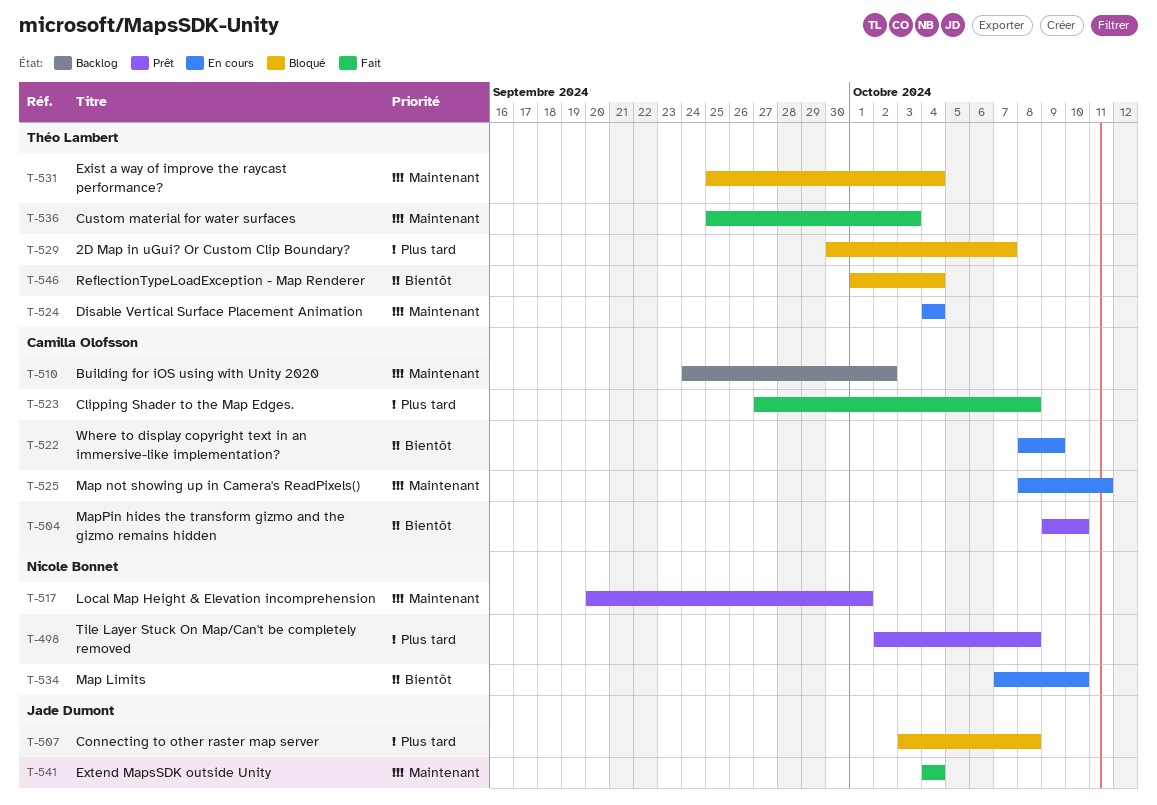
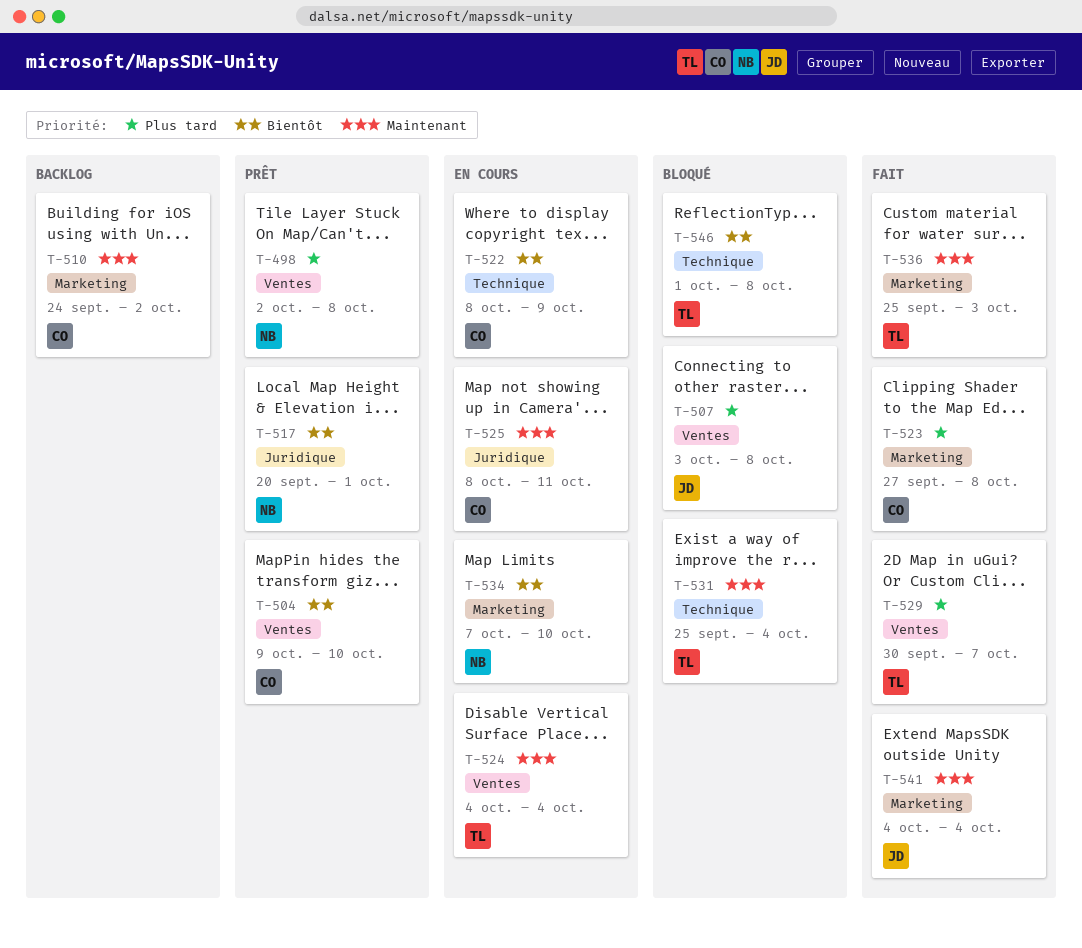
T-517, priority: Maintenant -> Bientôt
T-529, status: Bloqué -> Fait
T-546, due: Oct 4 -> Oct 8

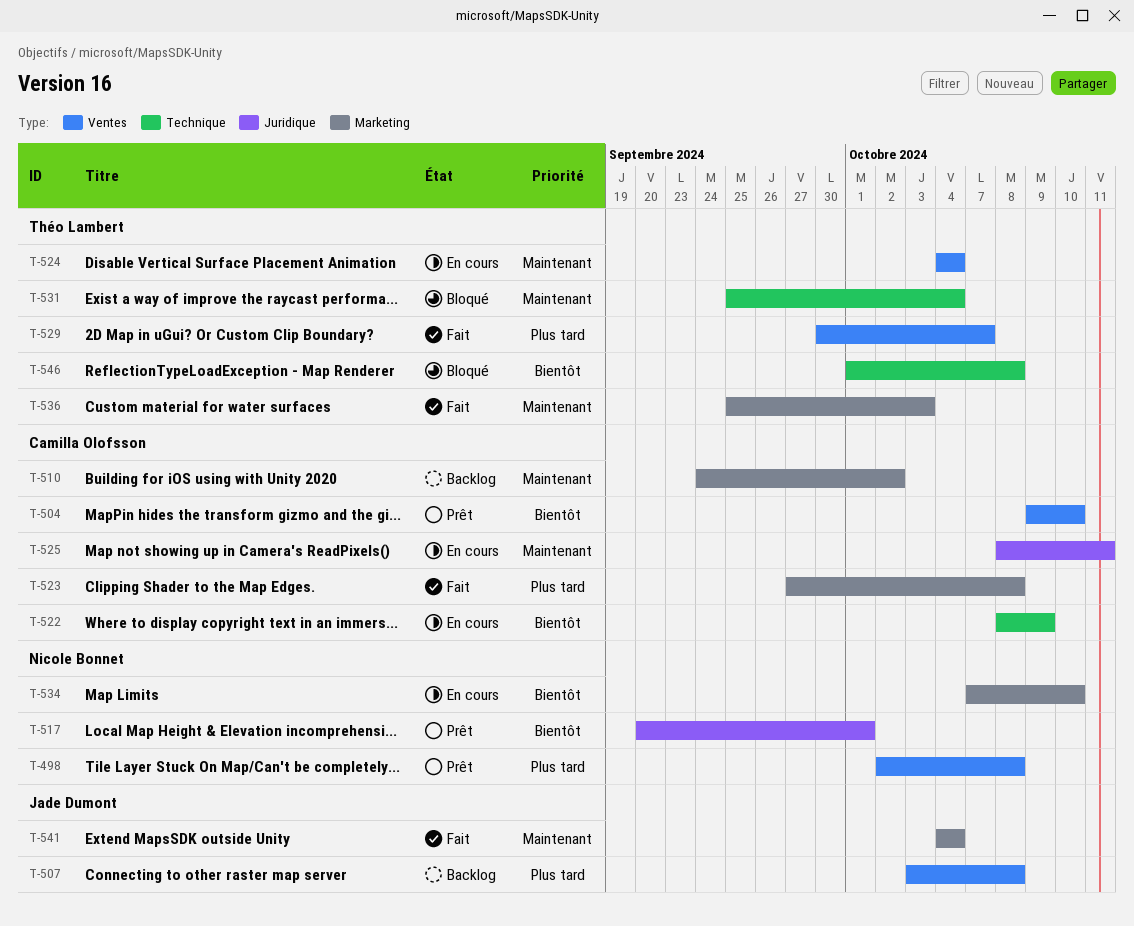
T-507, status: Bloqué -> Backlog

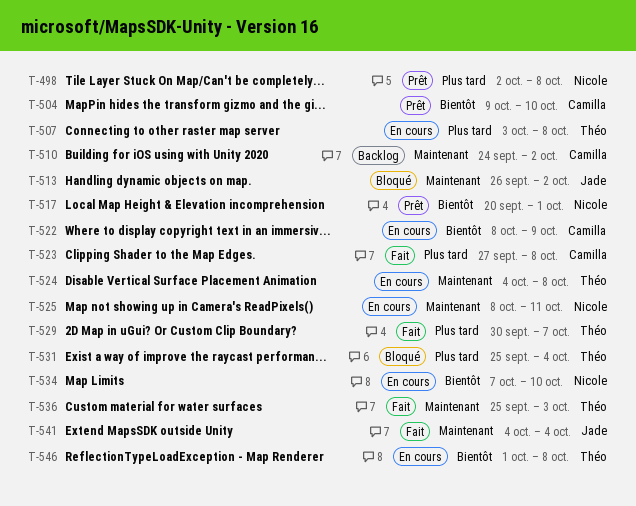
T-507, status: Backlog -> En cours
T-507, owner: Jade Dumont -> Théo Lambert
T-513: none -> present
T-524, due: Oct 4 -> Oct 8
T-525, owner: Camilla Olofsson -> Nicole Bonnet
T-531, priority: Maintenant -> Plus tard
T-546, status: Bloqué -> En cours

